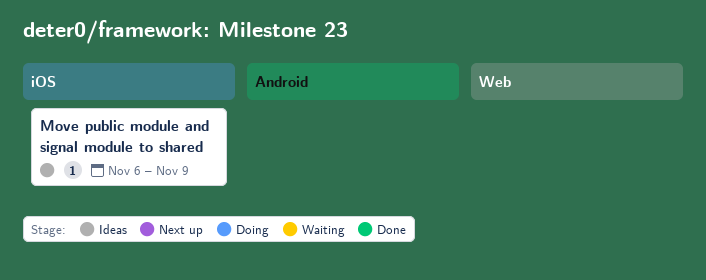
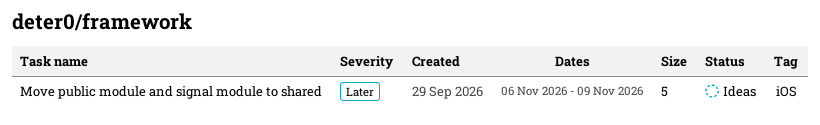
Move public module and signal module to shared, estimate: 1 -> 5

